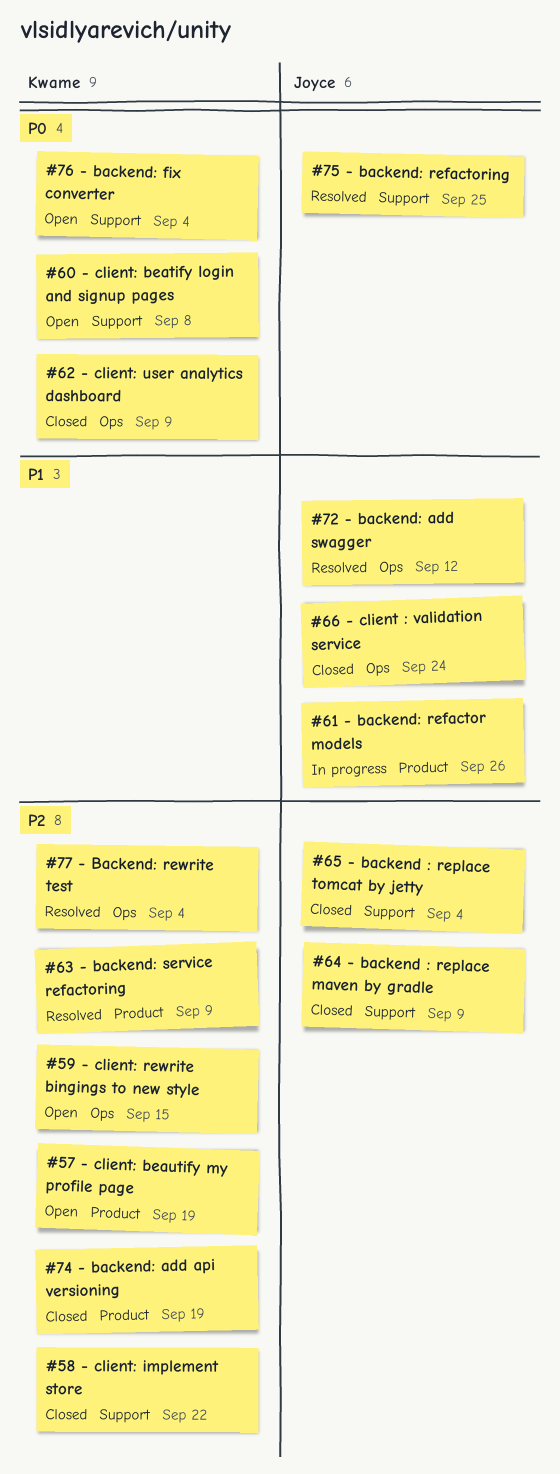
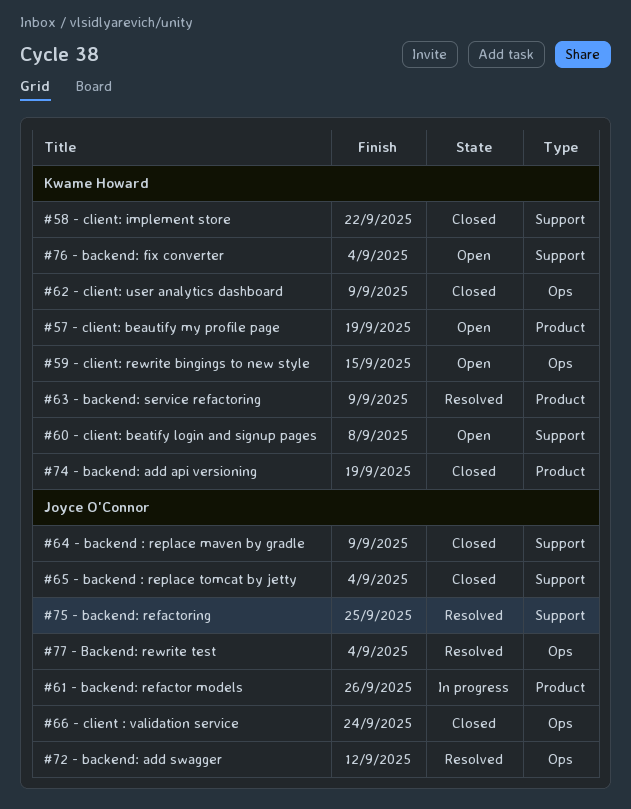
#77 - Backend: rewrite test, owner: Kwame Howard -> Joyce O'Connor

